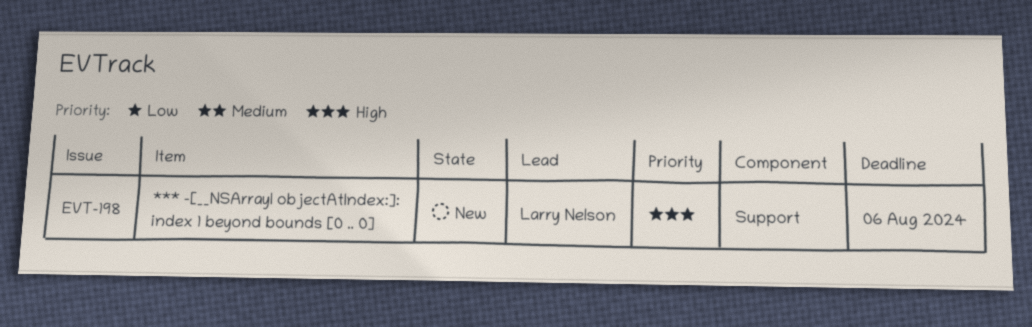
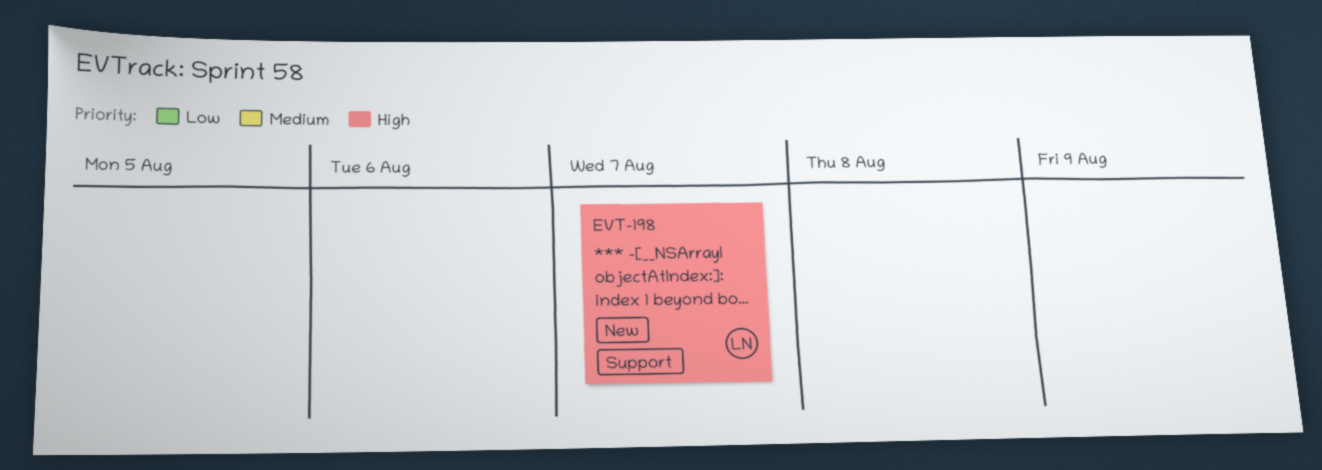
EVT-198, due: Aug 6 -> Aug 7

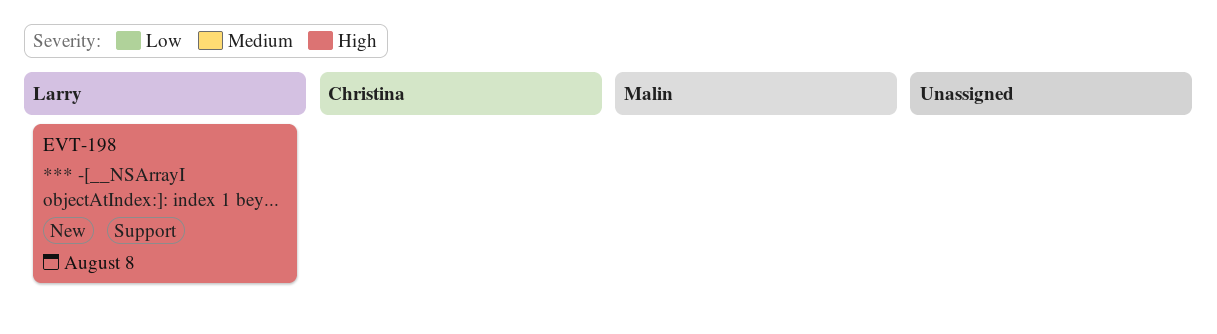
EVT-198, due: Aug 7 -> Aug 8

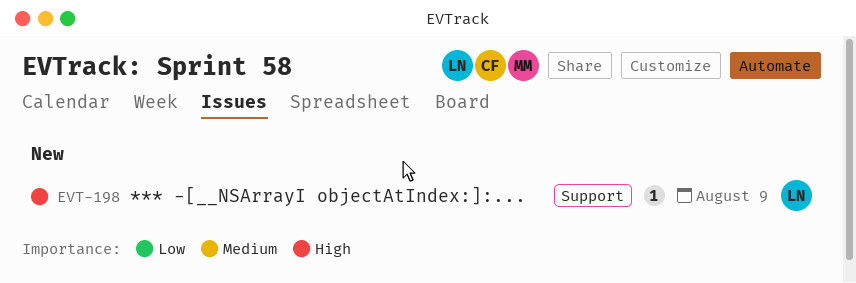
EVT-198, due: Aug 8 -> Aug 9

